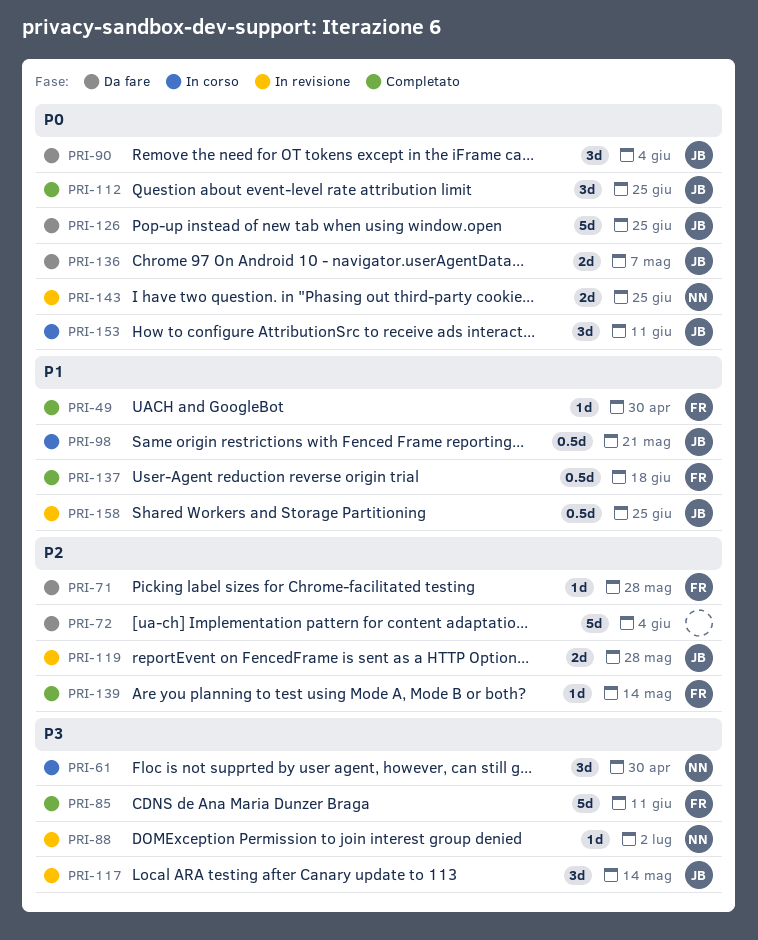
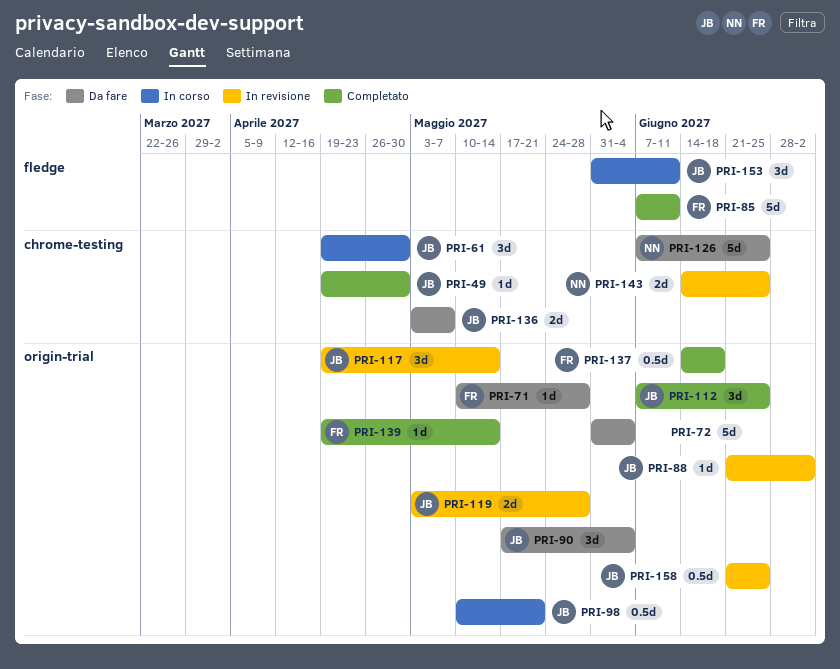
PRI-49, owner: FR -> JB
PRI-61, owner: NN -> JB
PRI-88, owner: NN -> JB
PRI-126, owner: JB -> NN

